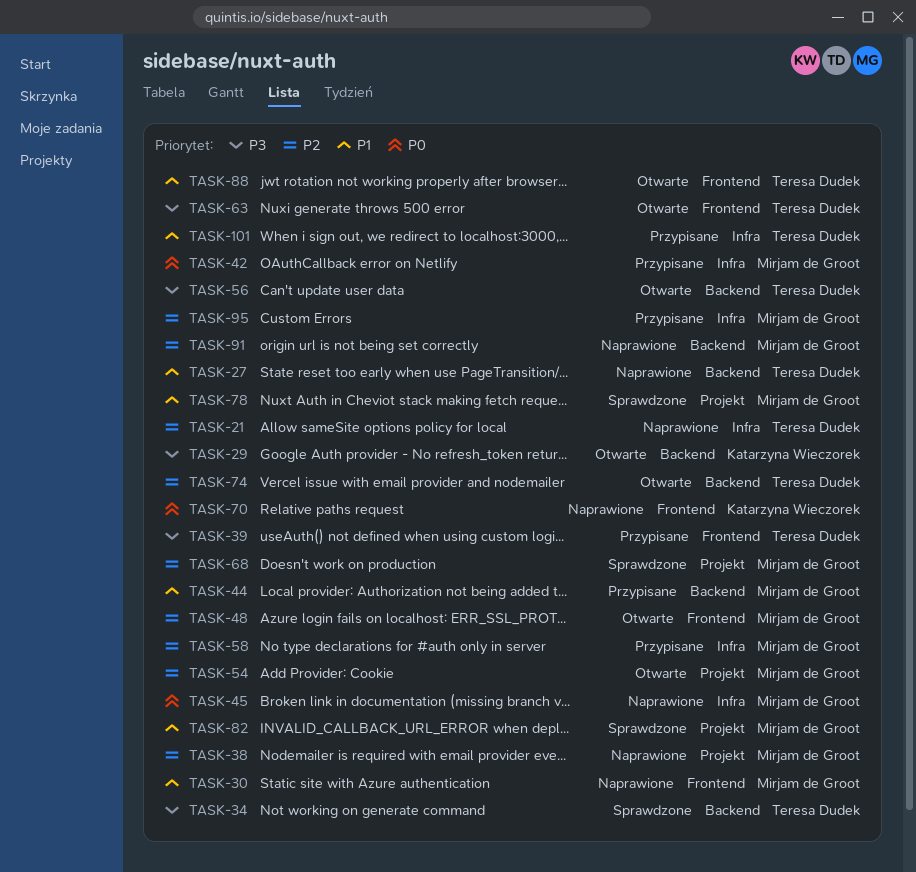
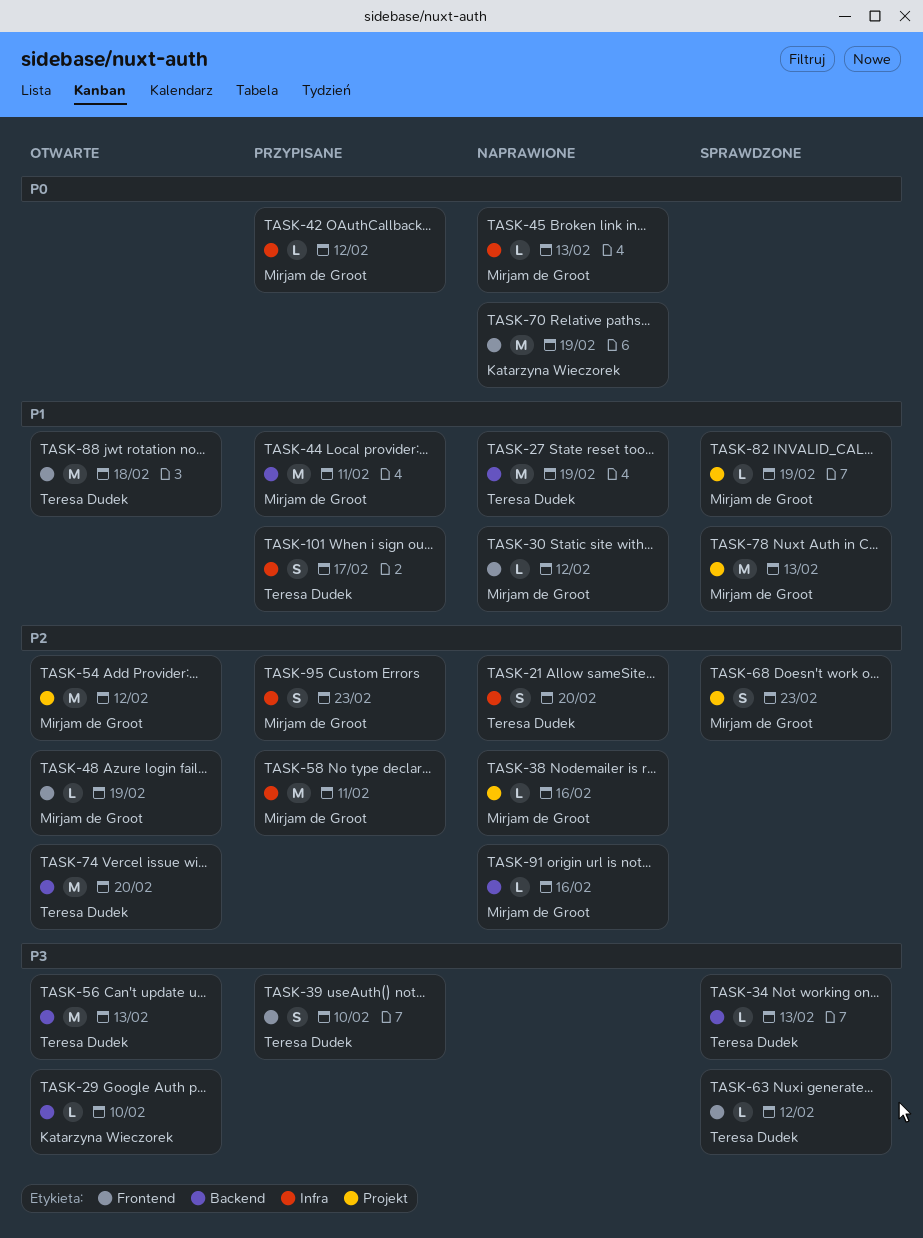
TASK-63, status: Otwarte -> Sprawdzone

